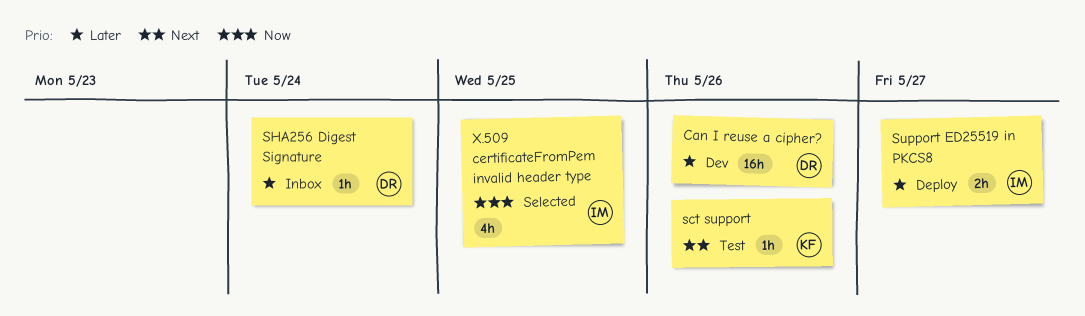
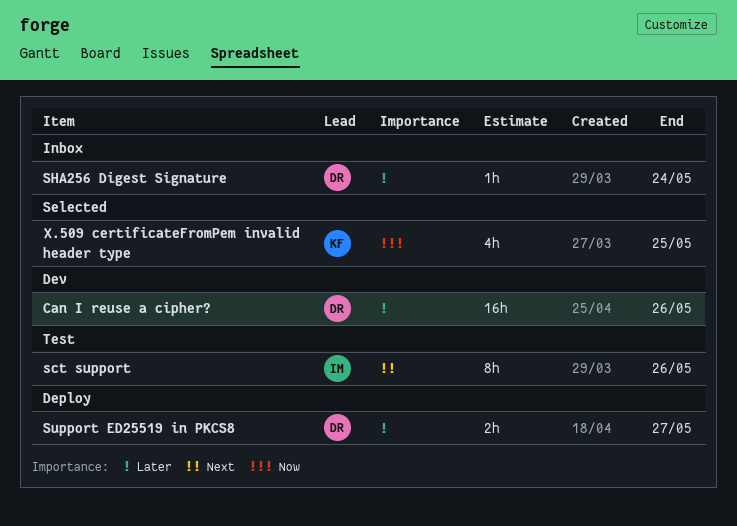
sct support, owner: KF -> IM
sct support, estimate: 1h -> 8h
Support ED25519 in PKCS8, owner: IM -> DR
X.509 certificateFromPem invalid header type, owner: IM -> KF

